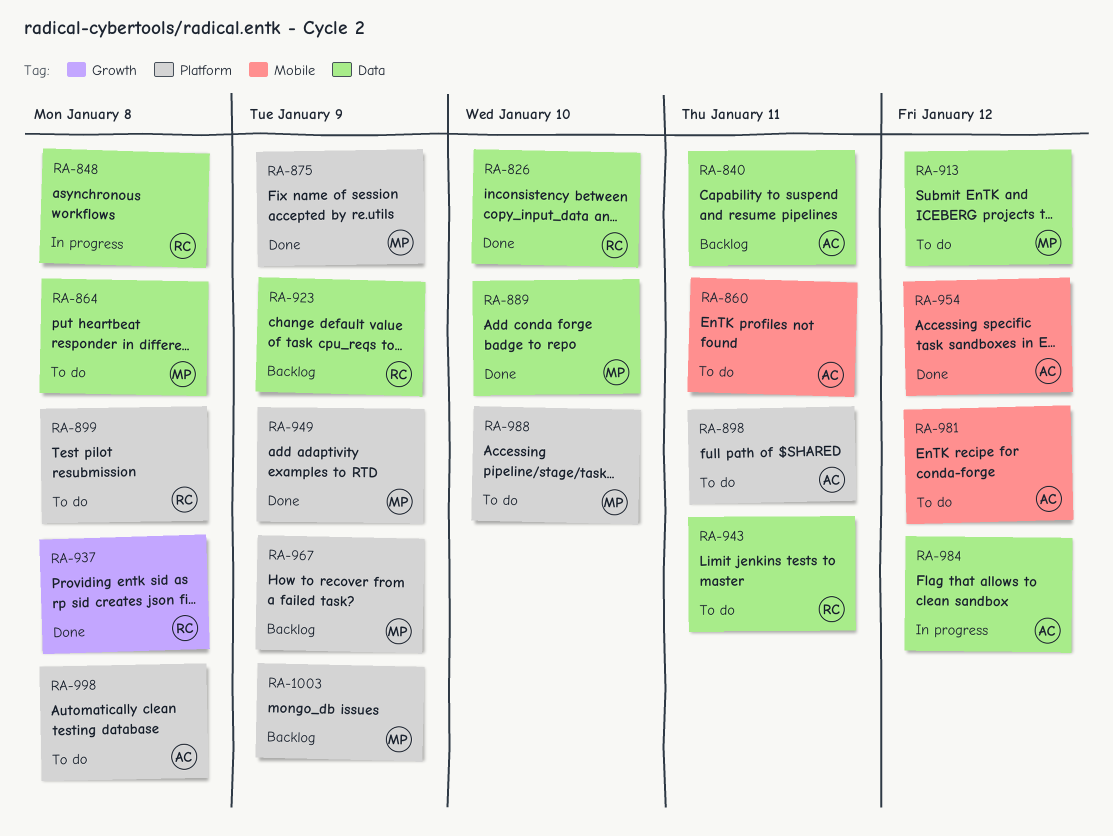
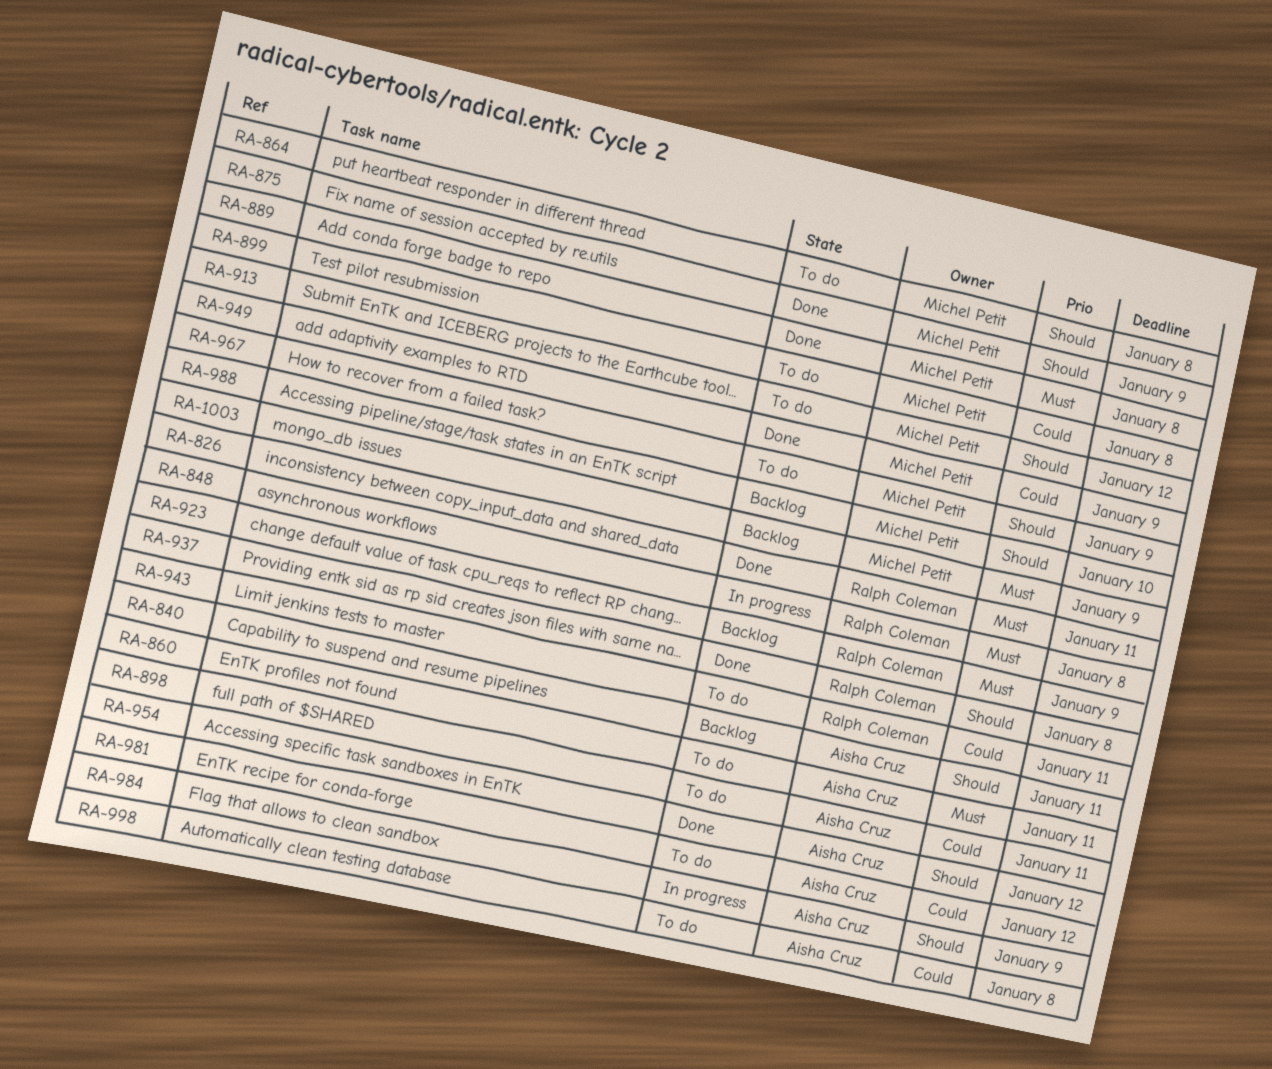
RA-826, due: Jan 10 -> Jan 11
RA-889, due: Jan 10 -> Jan 8
RA-899, owner: Ralph Coleman -> Michel Petit
RA-967, status: Backlog -> To do
RA-984, due: Jan 12 -> Jan 9
RA-988, status: To do -> Backlog

